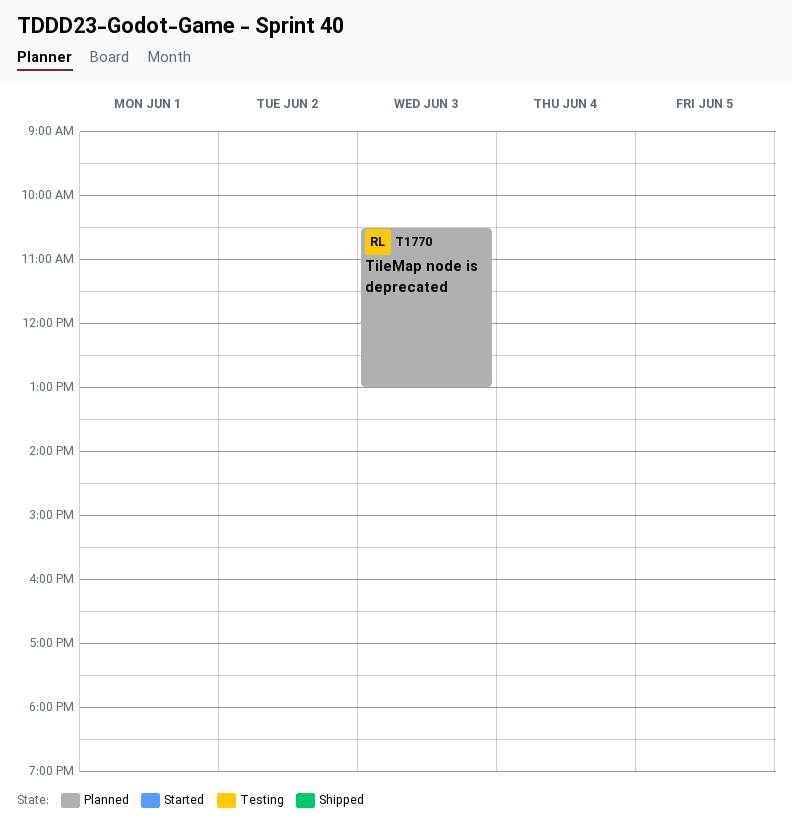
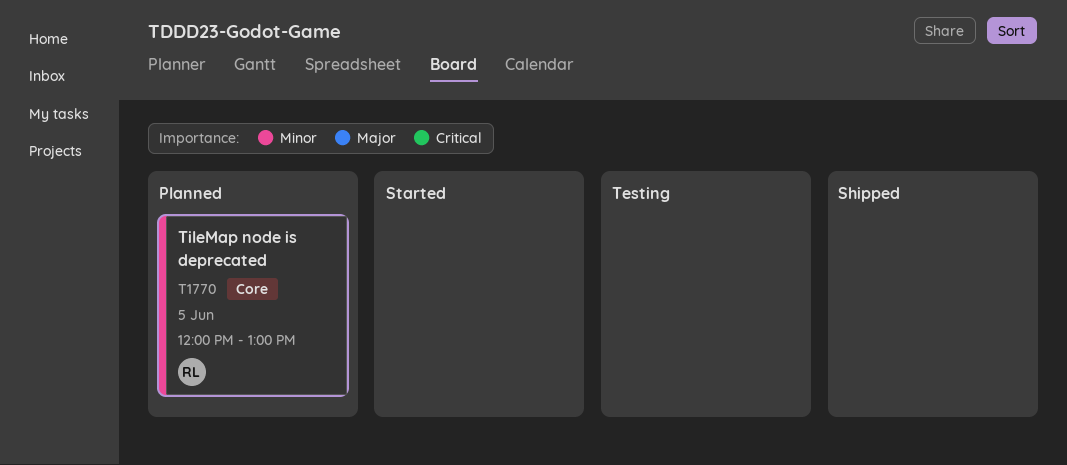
T1770, day: Jun 3 -> Jun 5
T1770, begins: 10:30 -> 12:00

